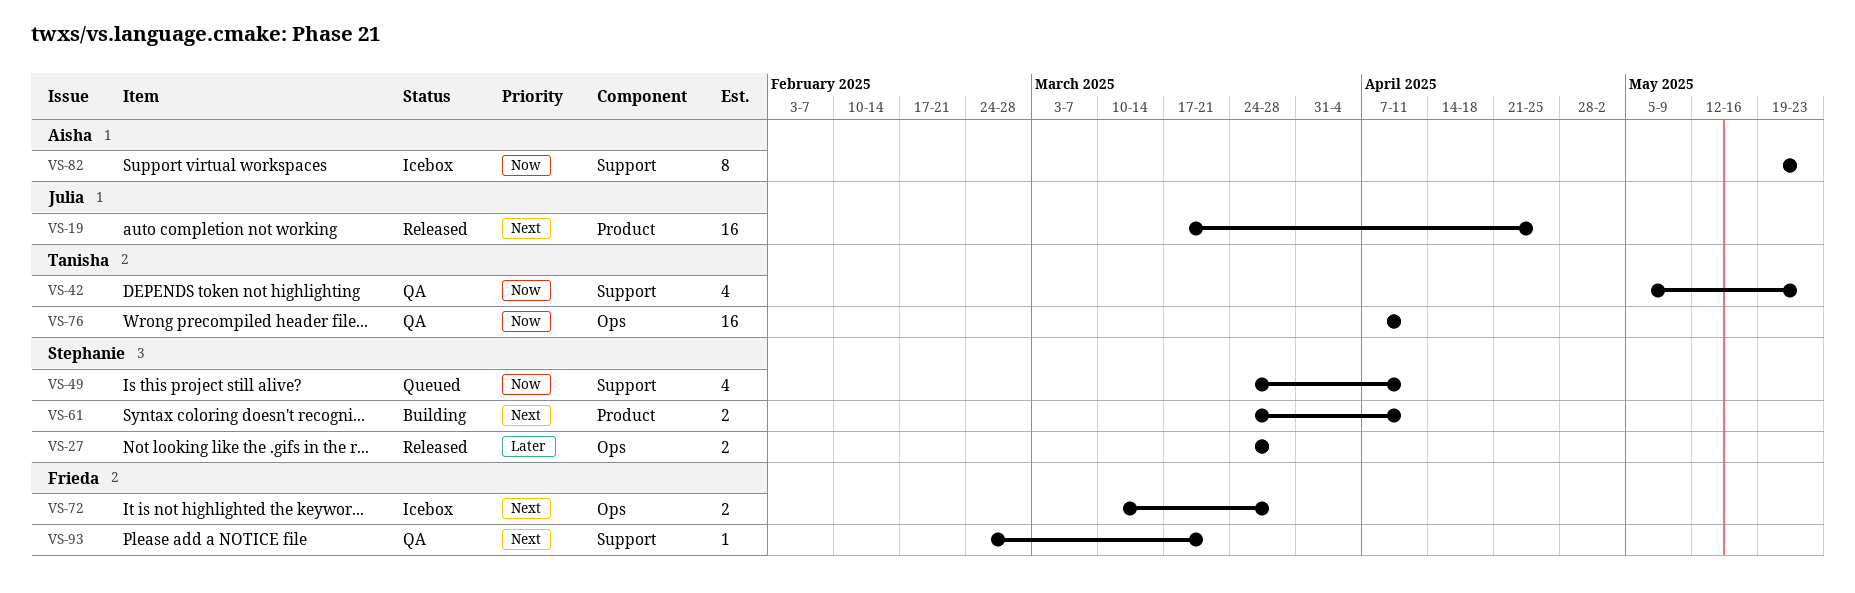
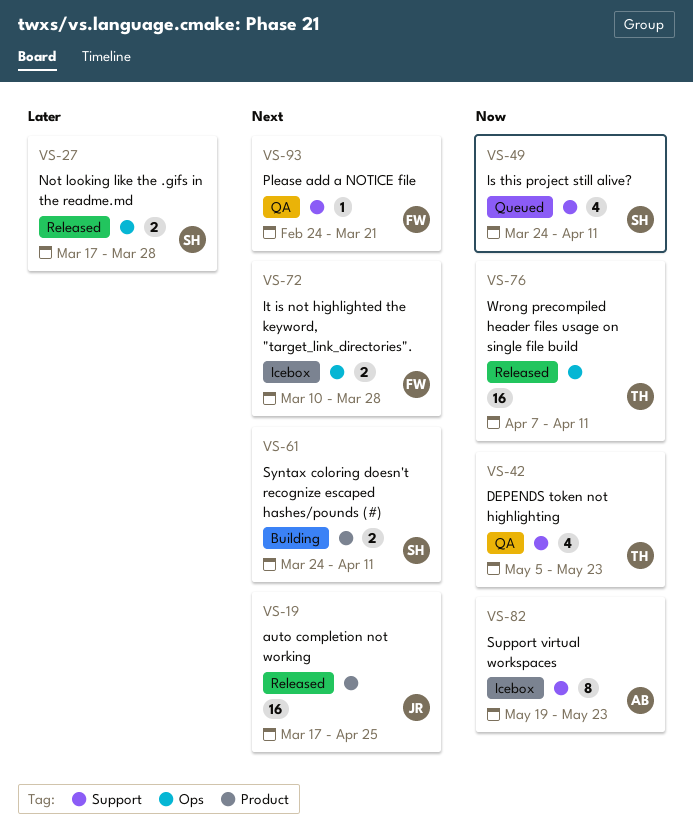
VS-27, start: Mar 24 -> Mar 17
VS-76, status: QA -> Released

